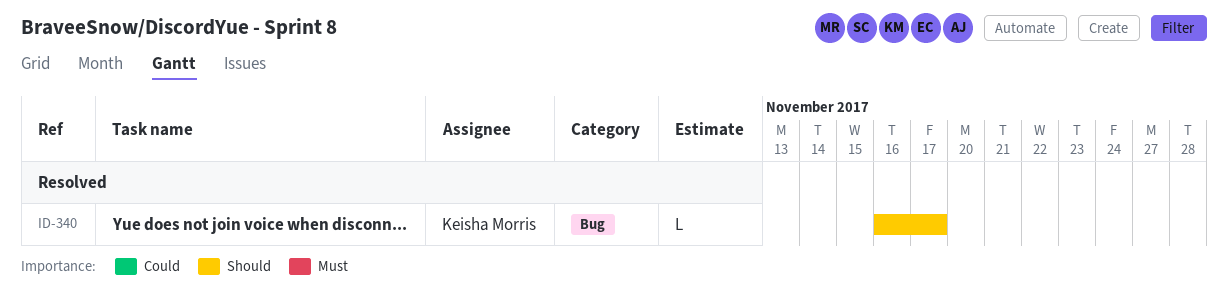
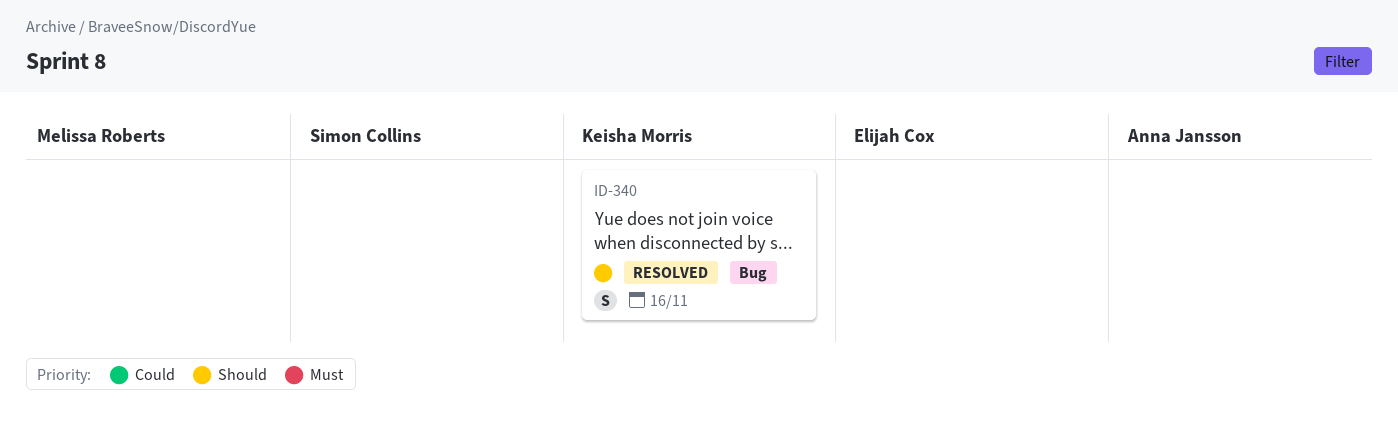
ID-340, estimate: L -> S
ID-340, due: Nov 17 -> Nov 16

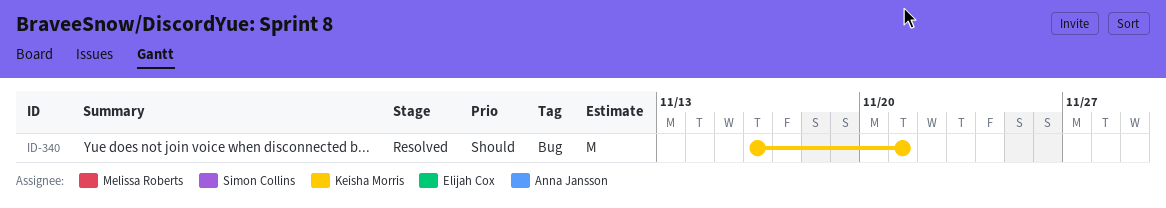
ID-340, estimate: S -> M
ID-340, due: Nov 16 -> Nov 21

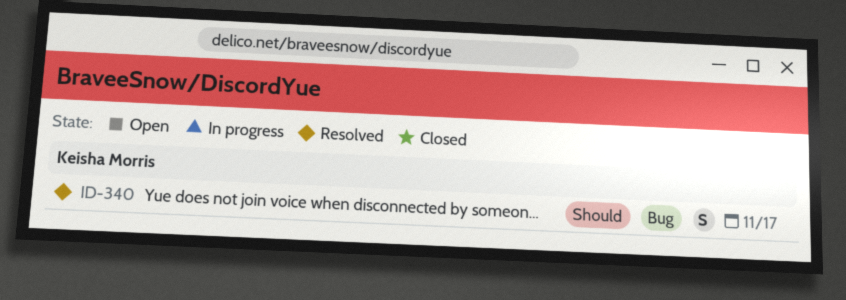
ID-340, estimate: M -> S
ID-340, due: Nov 21 -> Nov 17

